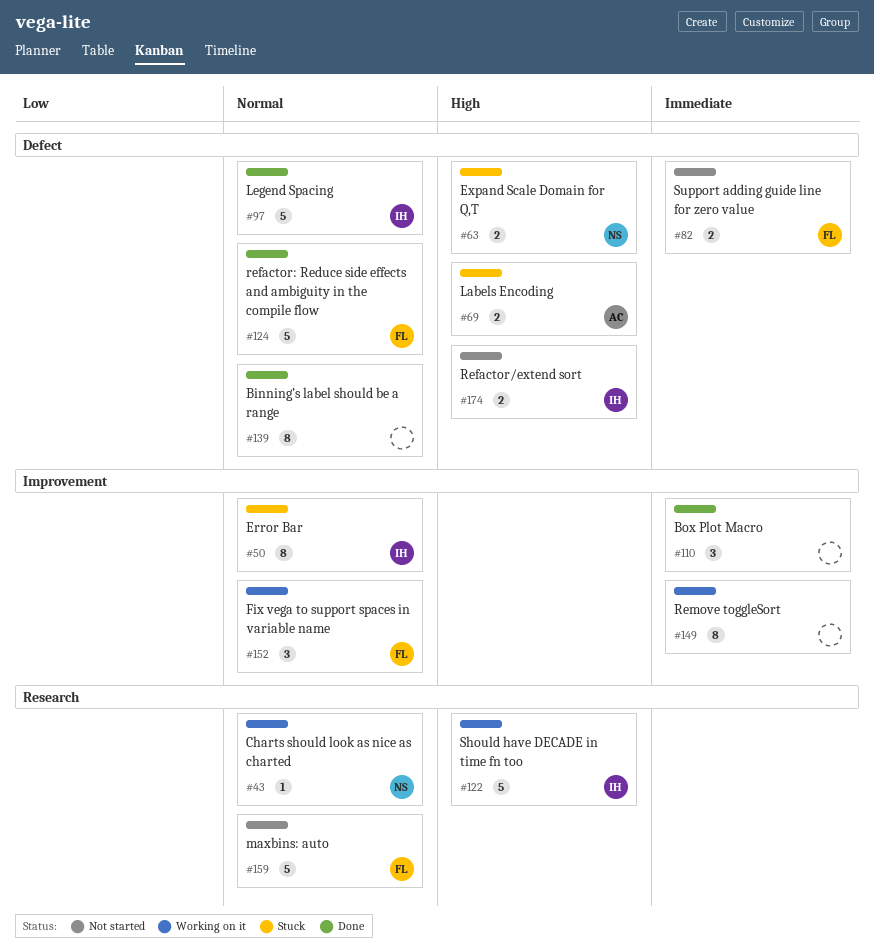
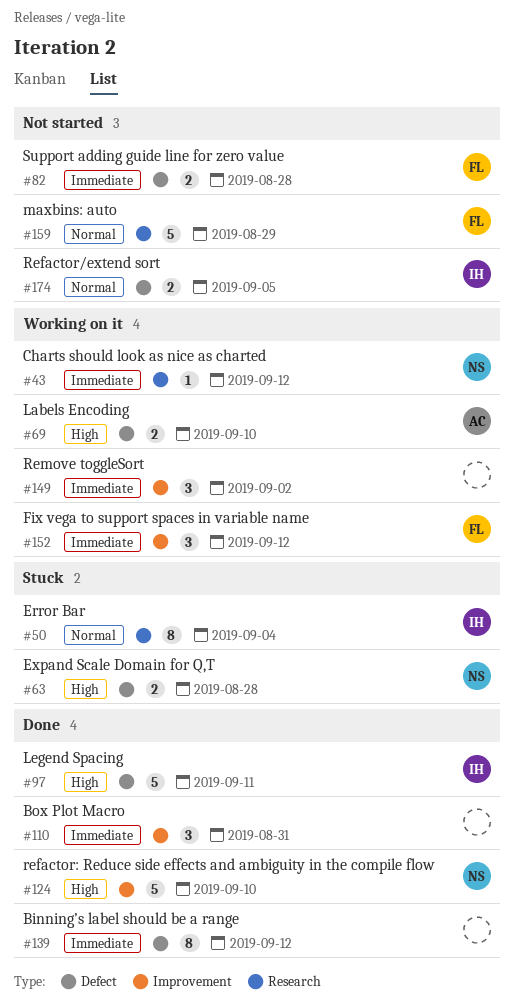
#43, priority: Normal -> Immediate
#50, label: Improvement -> Research
#69, status: Stuck -> Working on it
#97, priority: Normal -> High
#122: present -> none
#124, owner: FL -> NS
#124, priority: Normal -> High
#124, label: Defect -> Improvement
#139, priority: Normal -> Immediate
#149, estimate: 8 -> 3
#152, priority: Normal -> Immediate
#174, priority: High -> Normal

